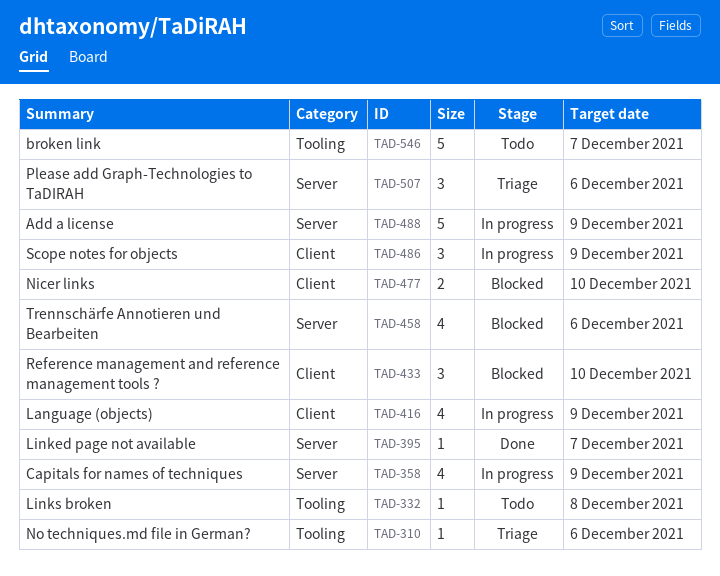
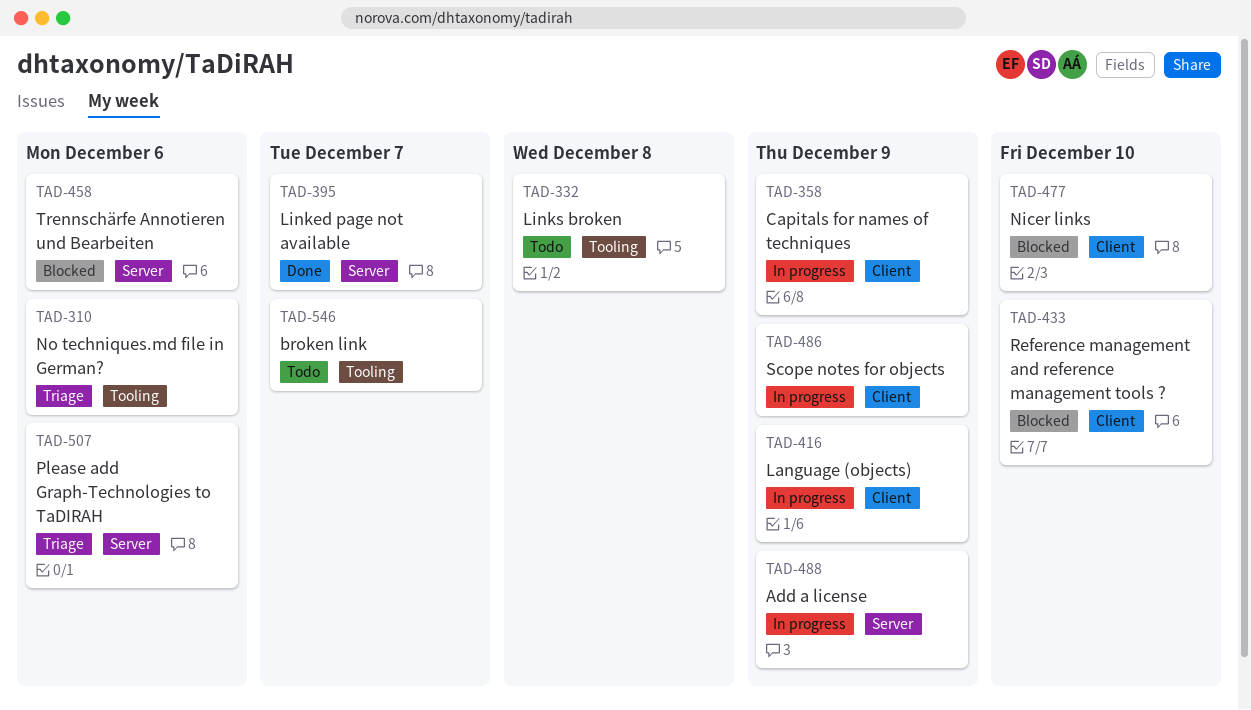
TAD-358, label: Server -> Client

